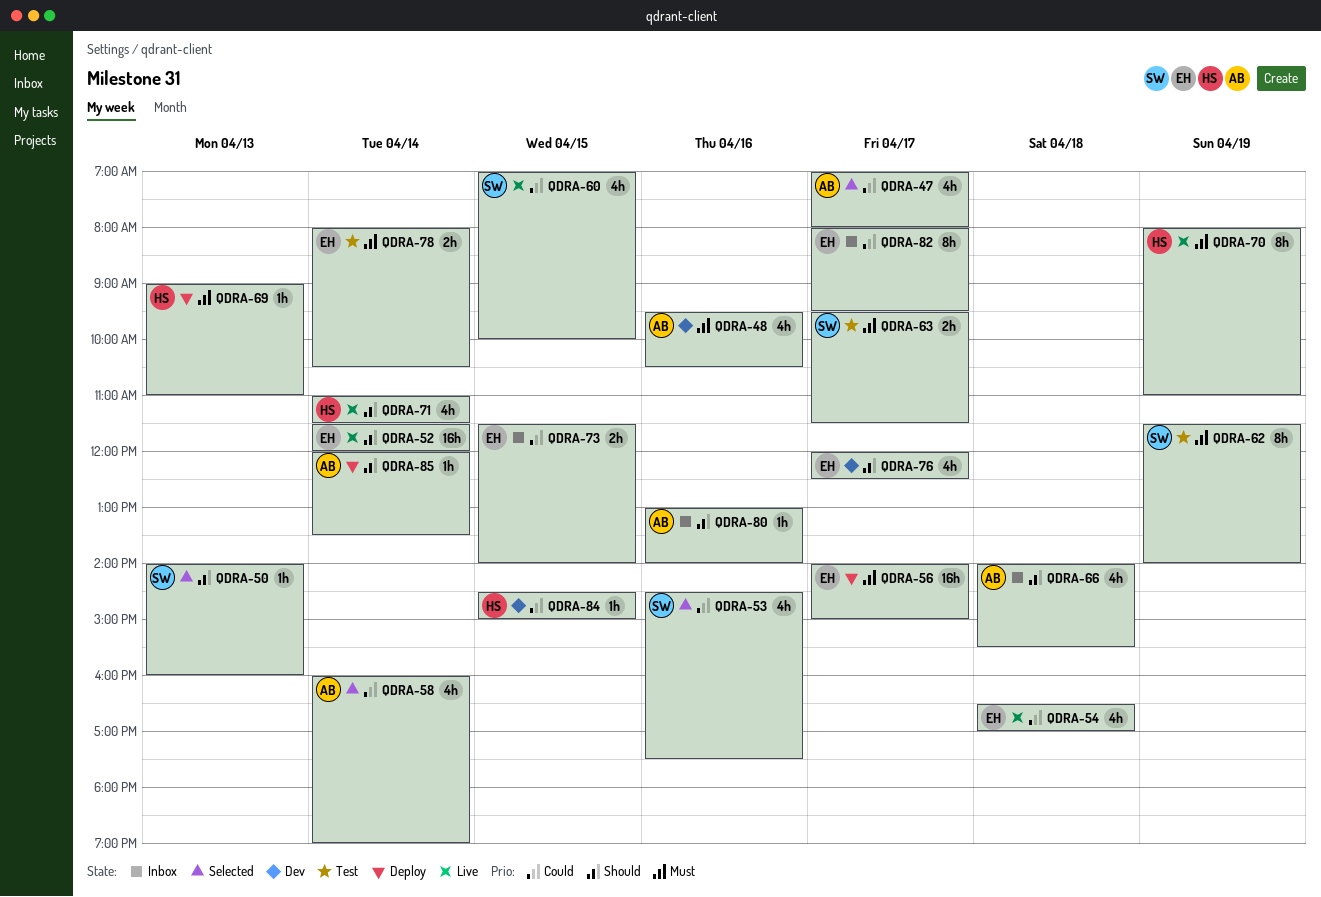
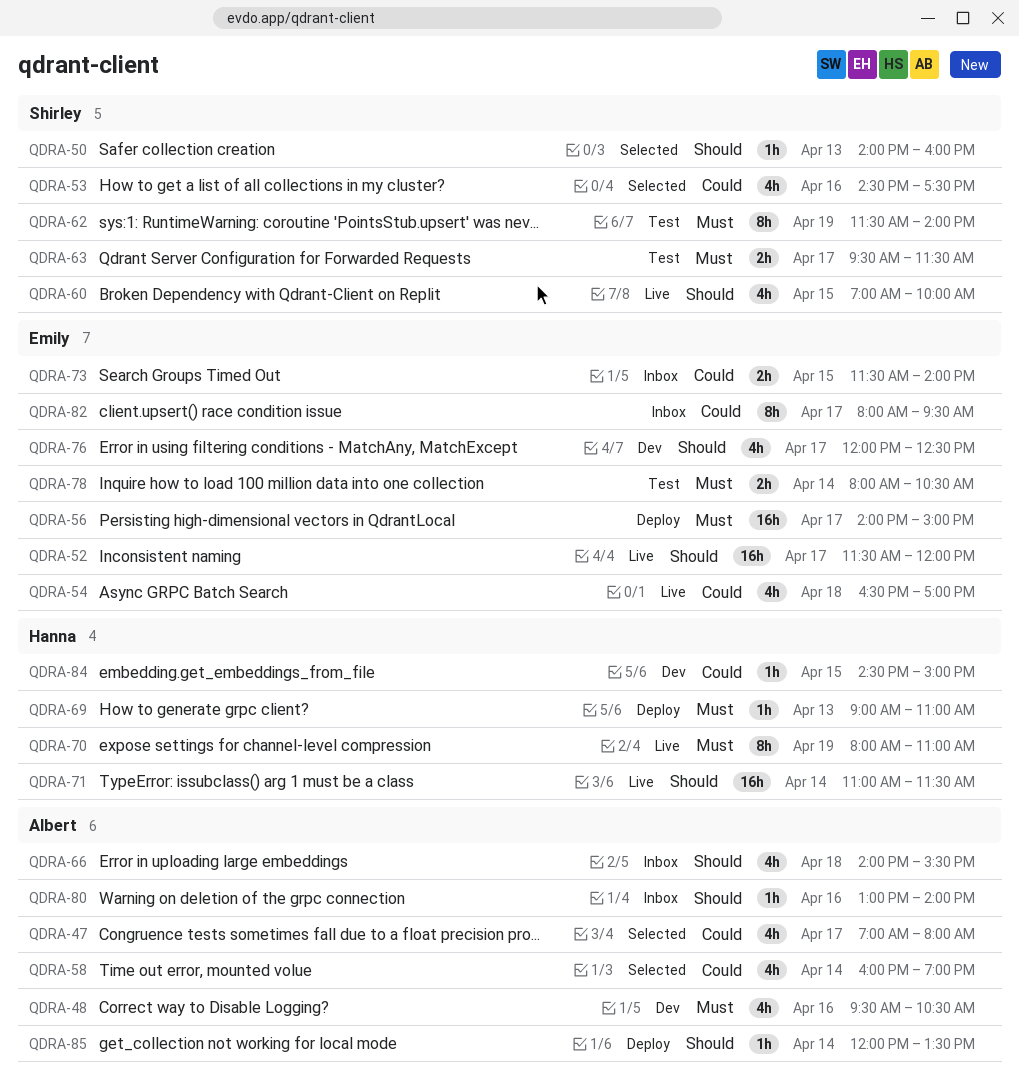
QDRA-52, day: Apr 14 -> Apr 17
QDRA-60, priority: Could -> Should
QDRA-71, estimate: 4h -> 16h

